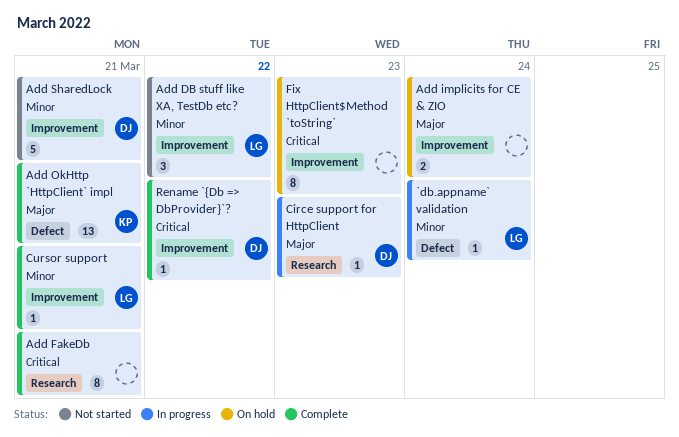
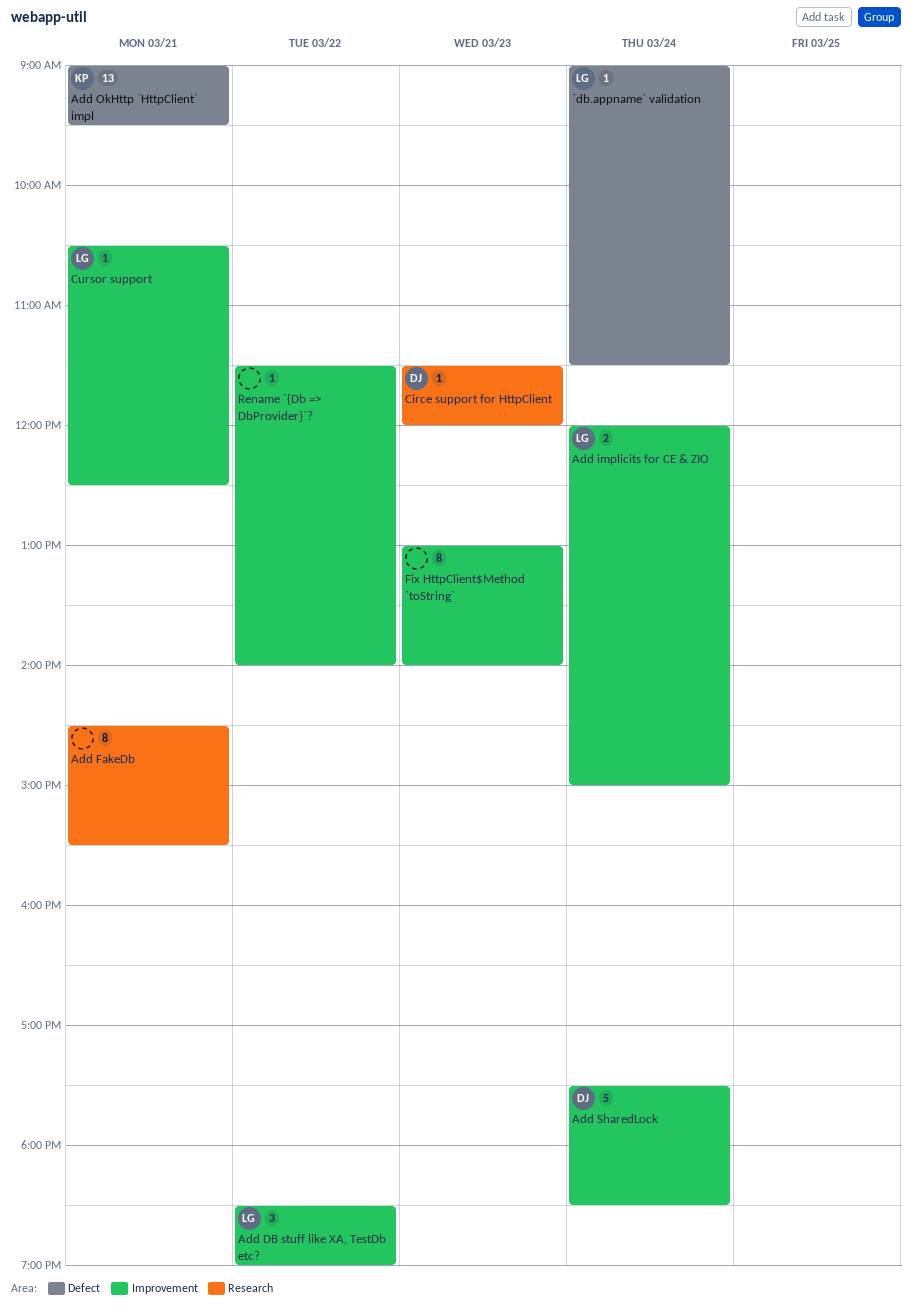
Add implicits for CE & ZIO, owner: none -> LG
Add SharedLock, day: Mar 21 -> Mar 24
Rename `{Db => DbProvider}`?, owner: DJ -> none

